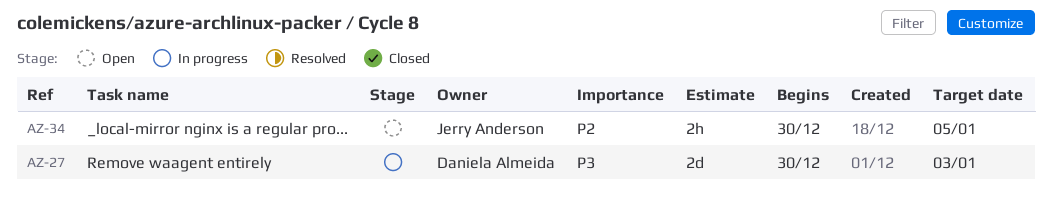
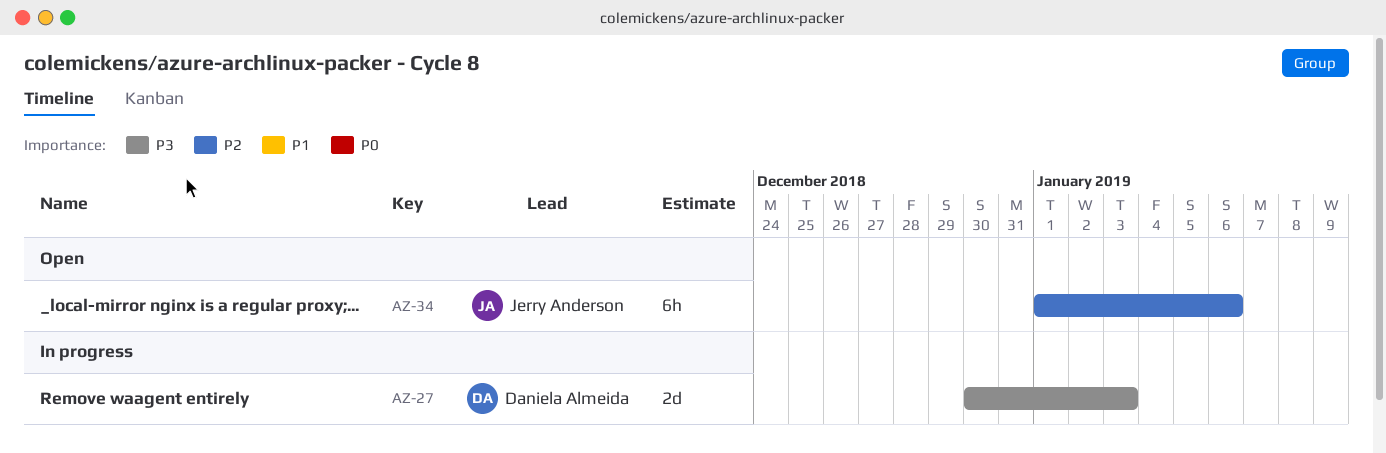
AZ-34, estimate: 2h -> 6h
AZ-34, start: Dec 30 -> Jan 1
AZ-34, due: Jan 5 -> Jan 6

